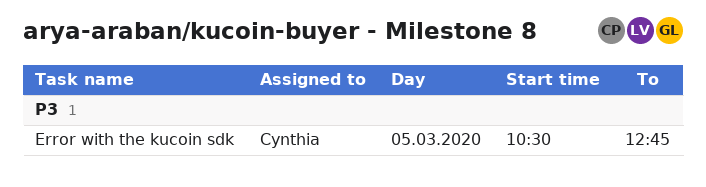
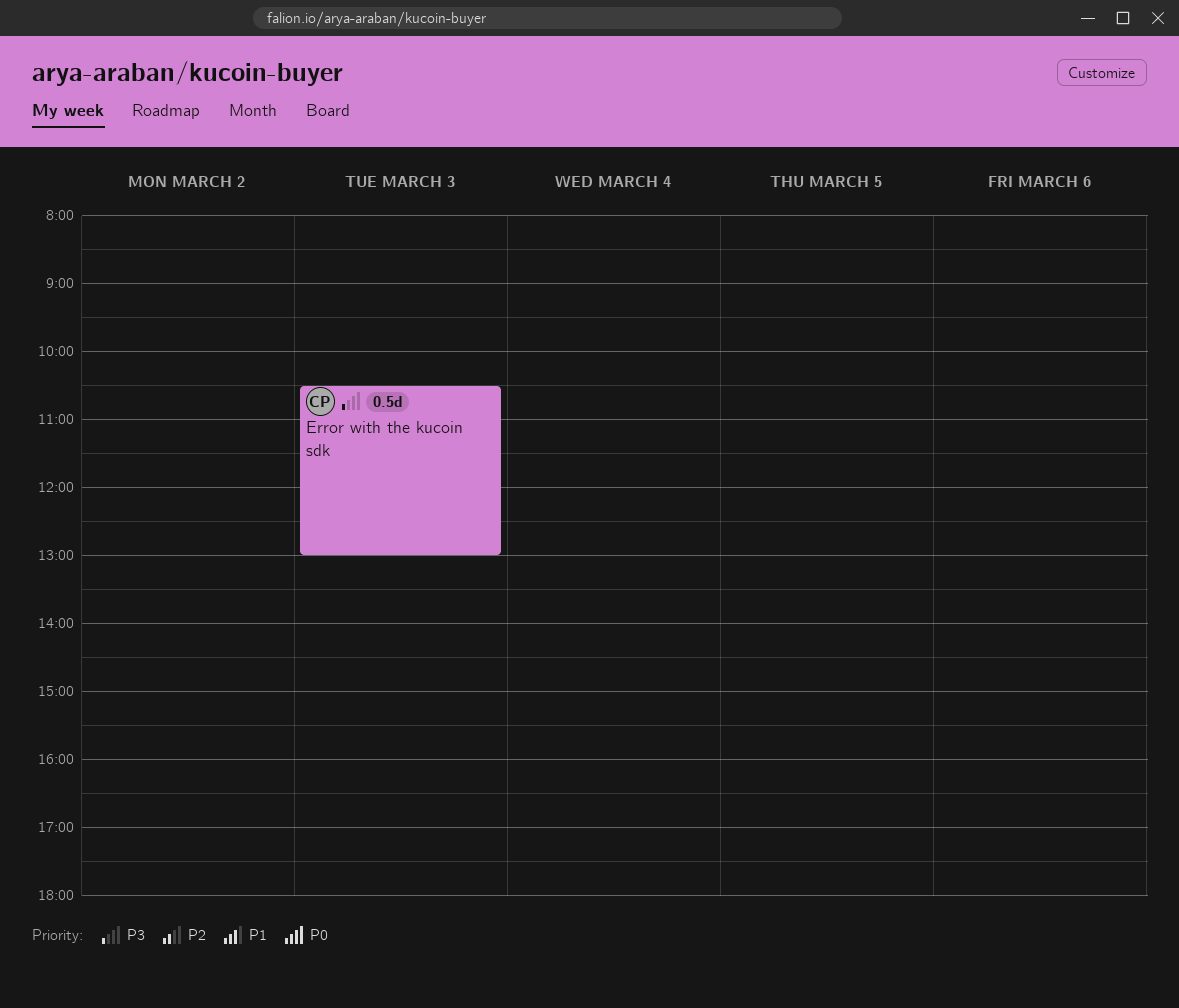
Error with the kucoin sdk, day: Mar 5 -> Mar 3
Error with the kucoin sdk, ends: 12:45 -> 13:00

